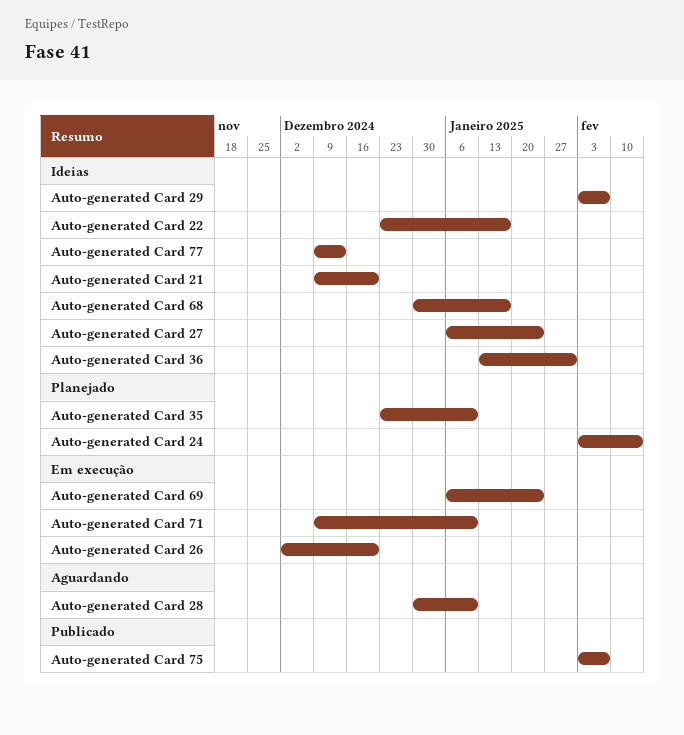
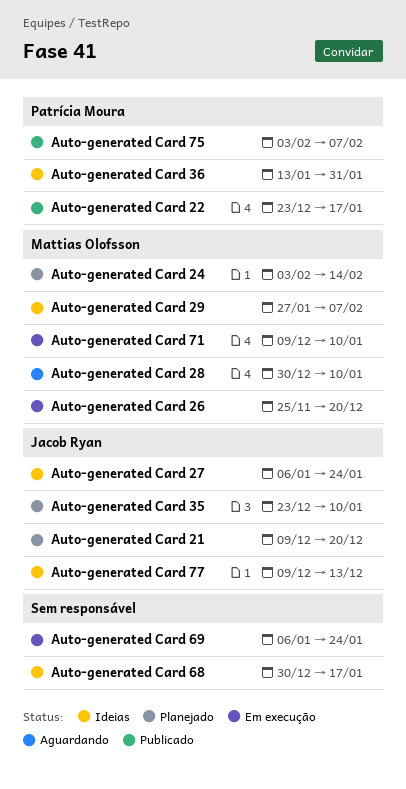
Auto-generated Card 21, status: Ideias -> Planejado
Auto-generated Card 22, status: Ideias -> Publicado
Auto-generated Card 26, start: Dec 2 -> Nov 25
Auto-generated Card 29, start: Feb 3 -> Jan 27

